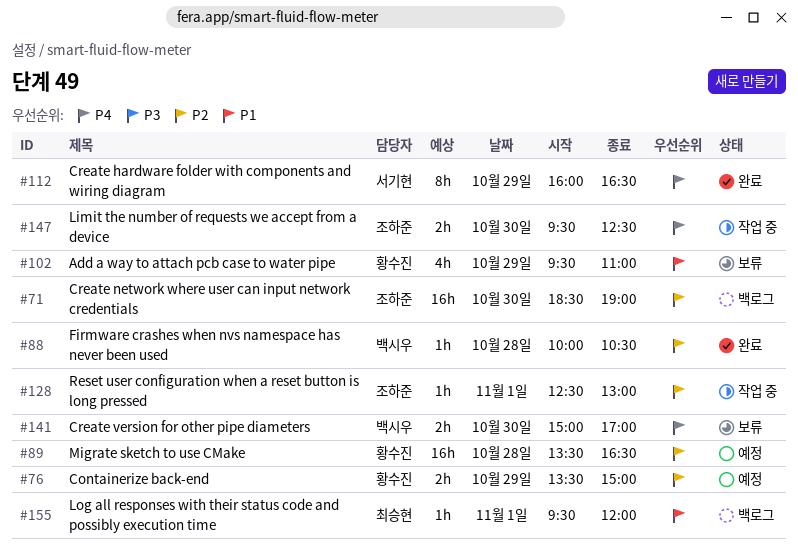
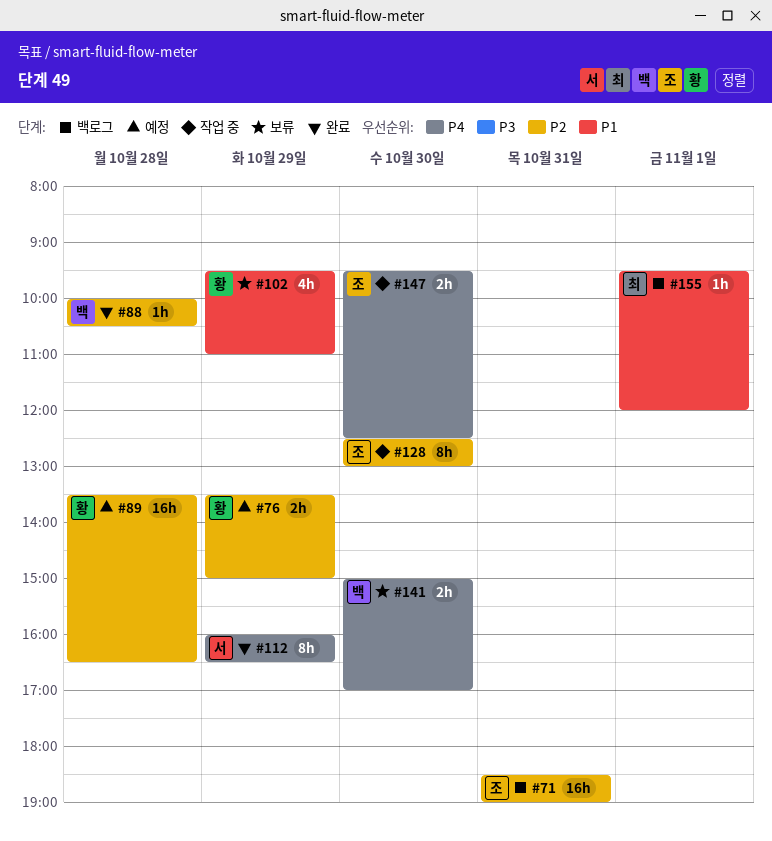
#71, day: Oct 30 -> Oct 31
#128, estimate: 1h -> 8h
#128, day: Nov 1 -> Oct 30

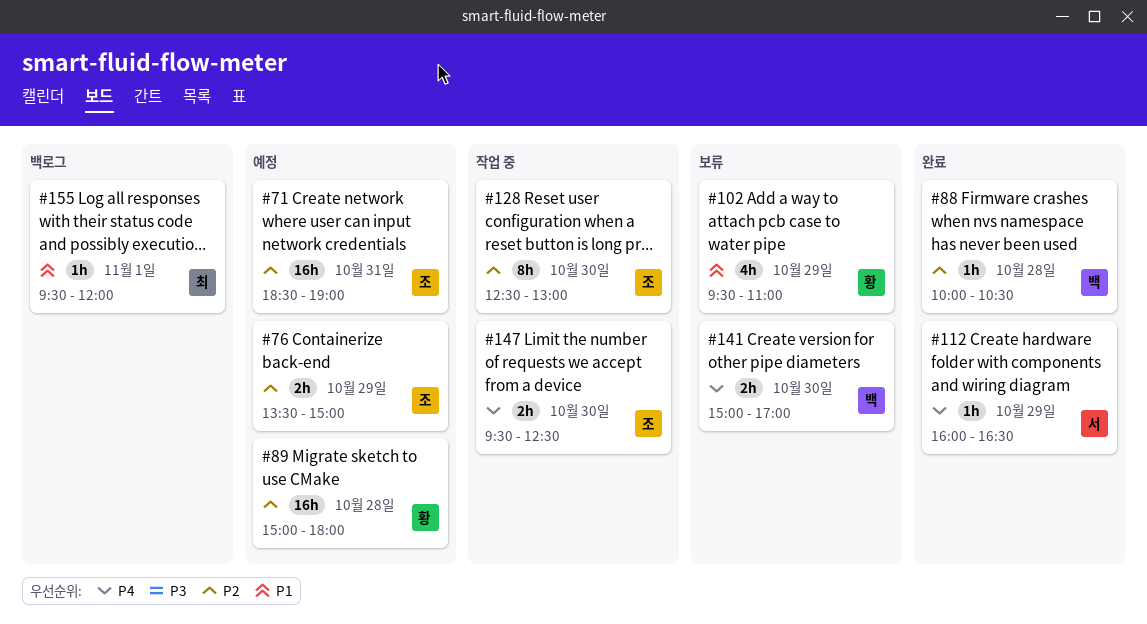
#71, status: 백로그 -> 예정
#76, owner: 황 -> 조
#89, begins: 13:30 -> 15:00
#89, ends: 16:30 -> 18:00
#112, estimate: 8h -> 1h

